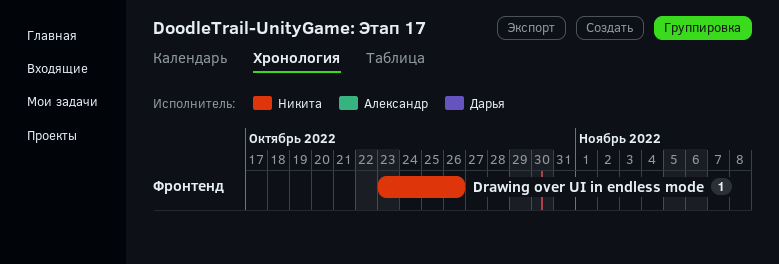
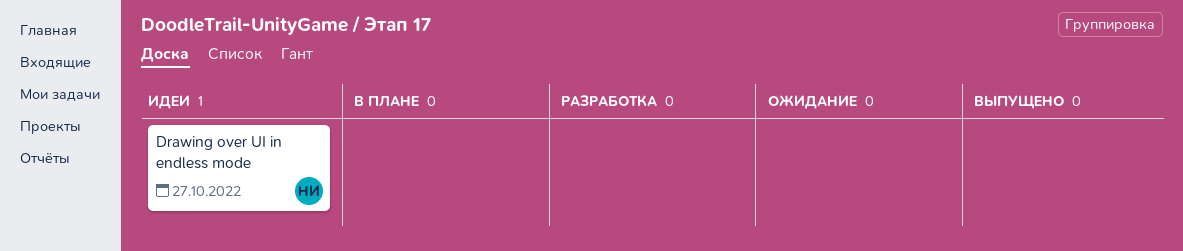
Drawing over UI in endless mode, due: Oct 26 -> Oct 27

